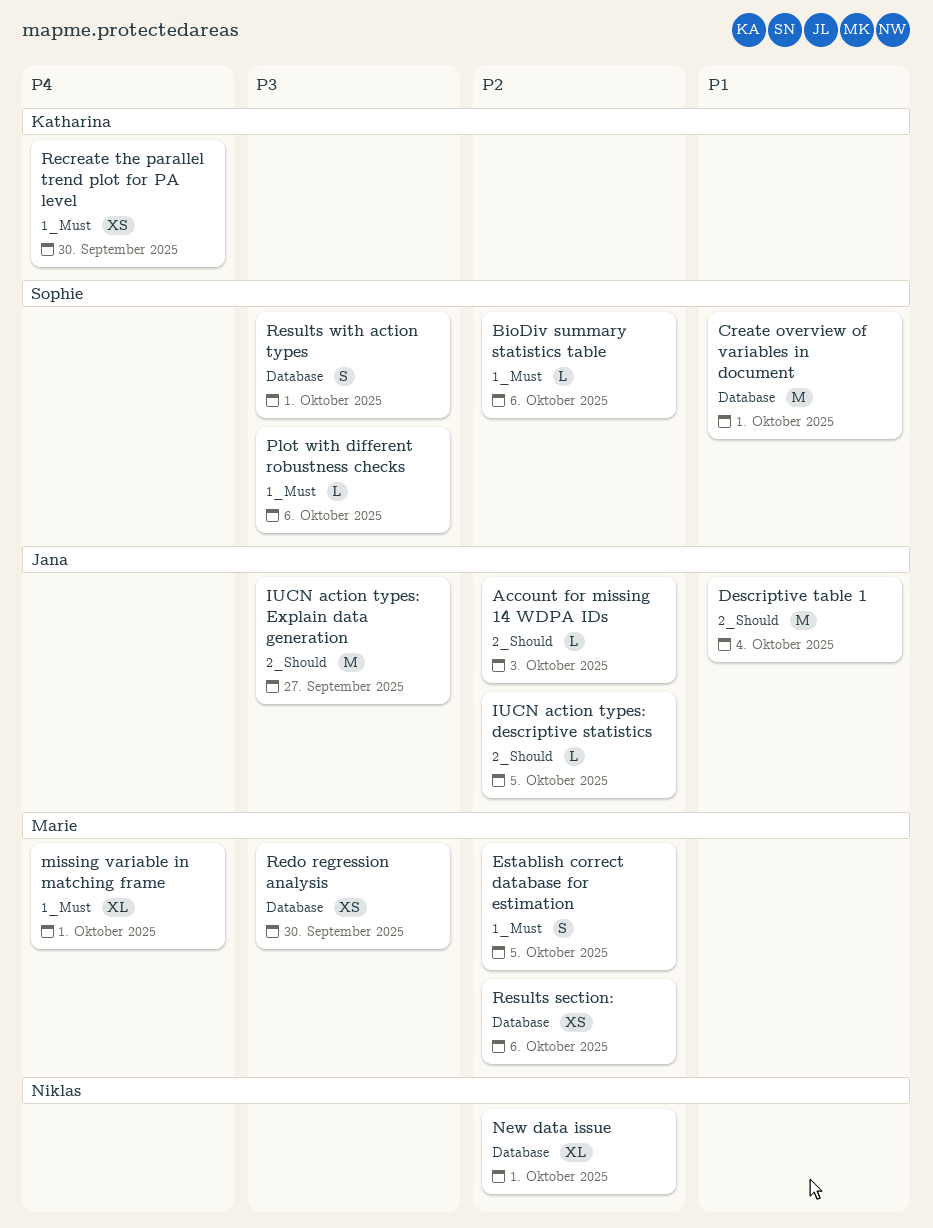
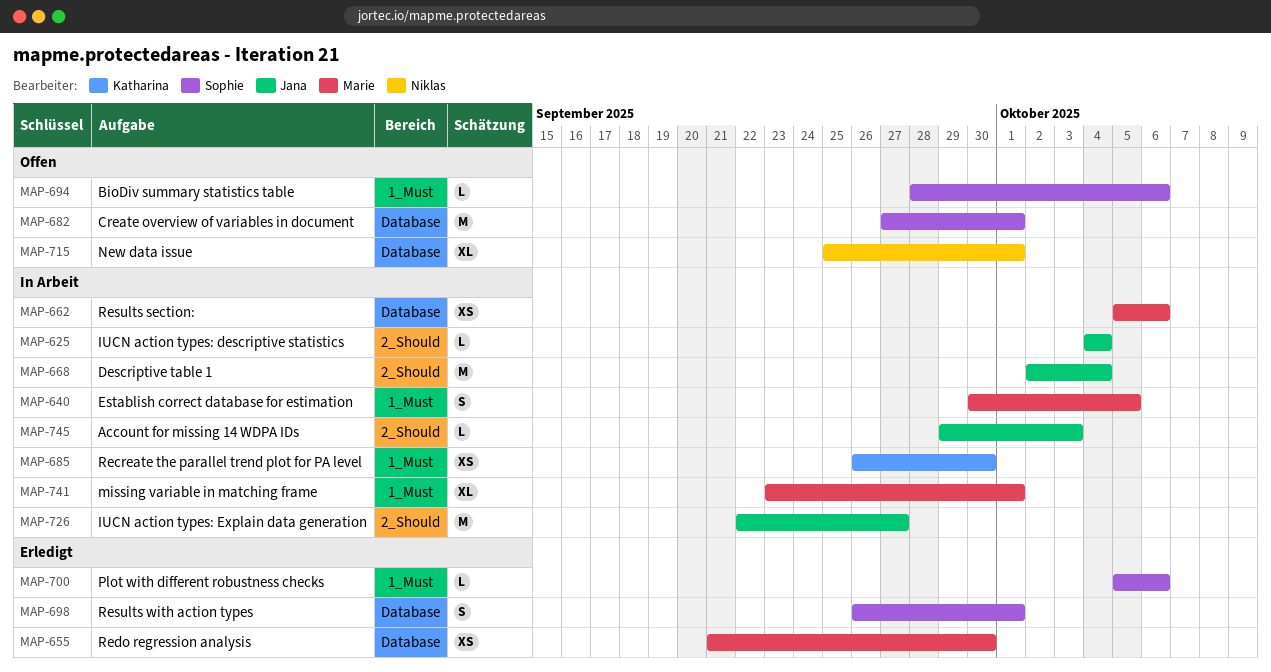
IUCN action types: descriptive statistics, due: Oct 5 -> Oct 4

